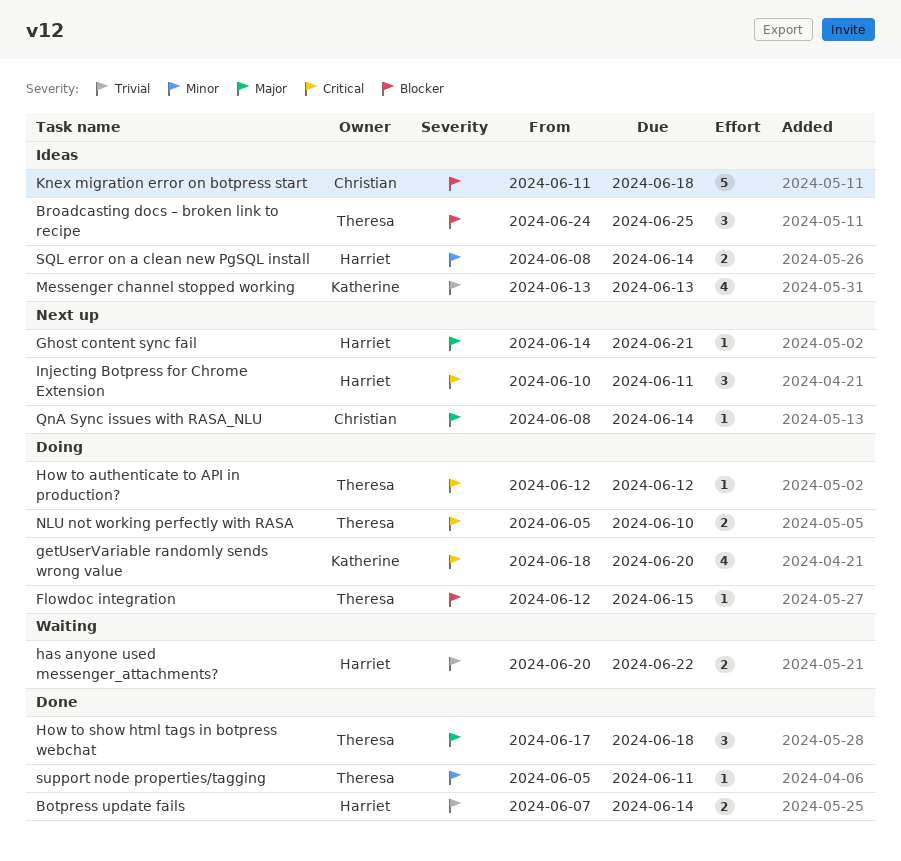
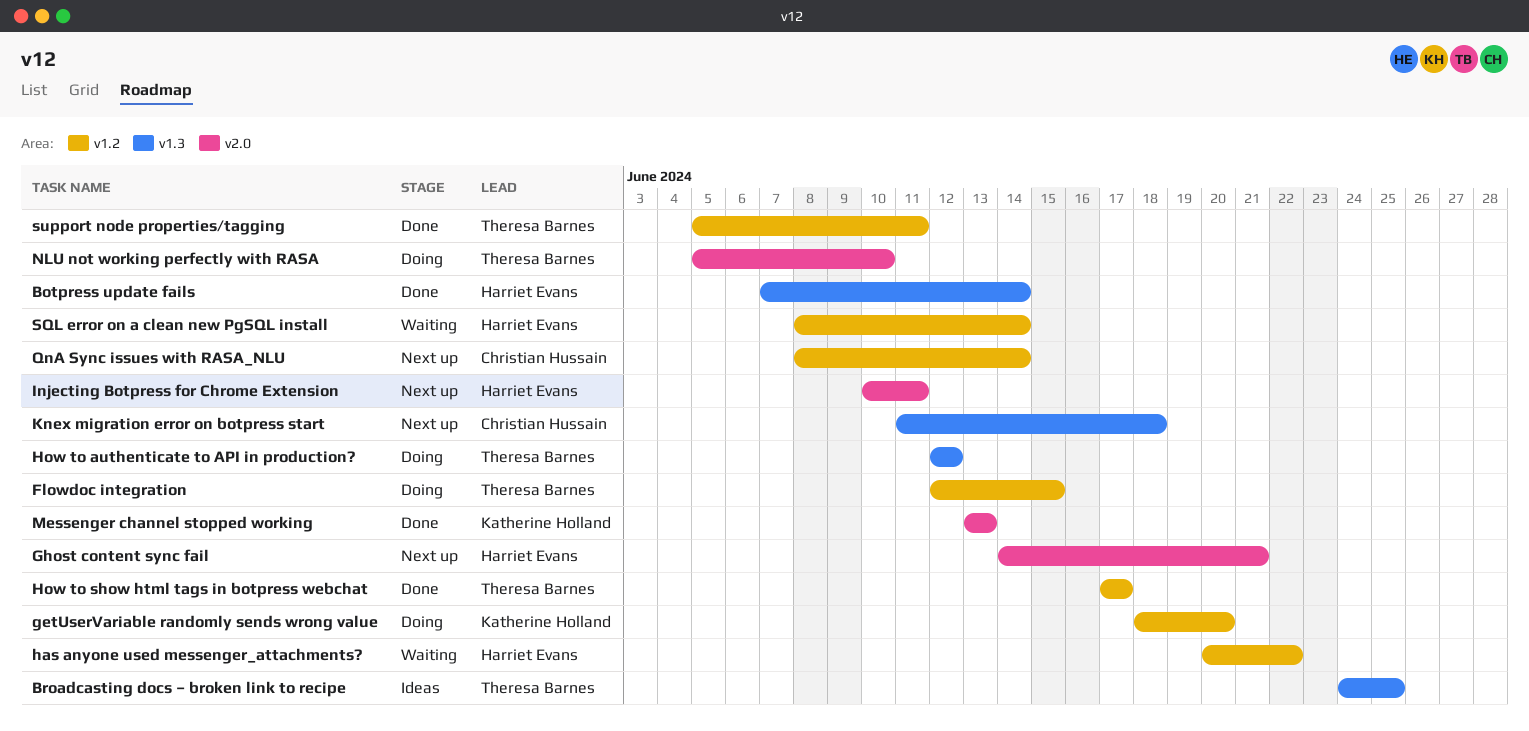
How to show html tags in botpress webchat, due: Jun 18 -> Jun 17
Knex migration error on botpress start, status: Ideas -> Next up
Messenger channel stopped working, status: Ideas -> Done
SQL error on a clean new PgSQL install, status: Ideas -> Waiting

